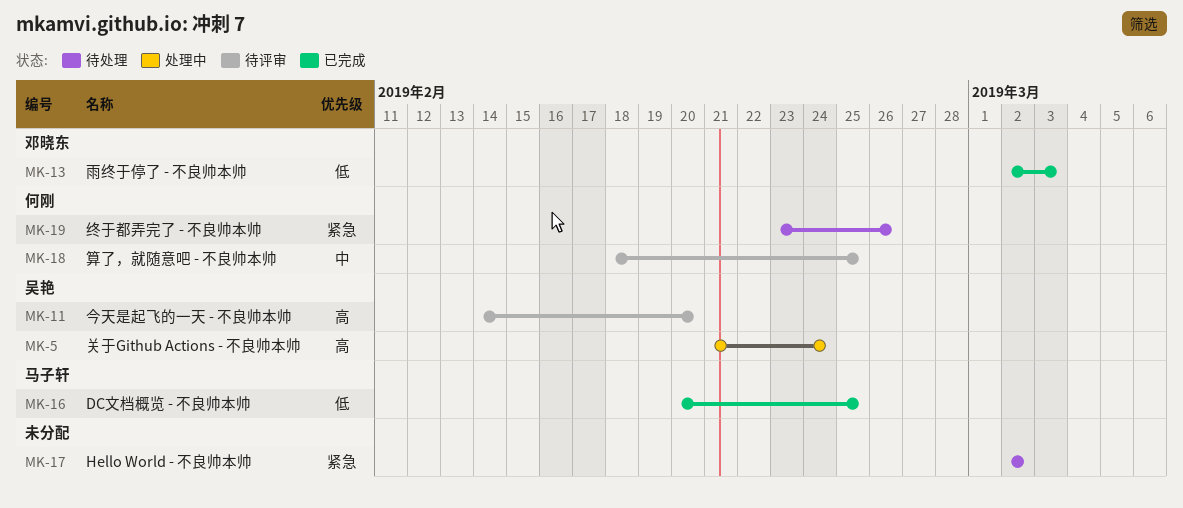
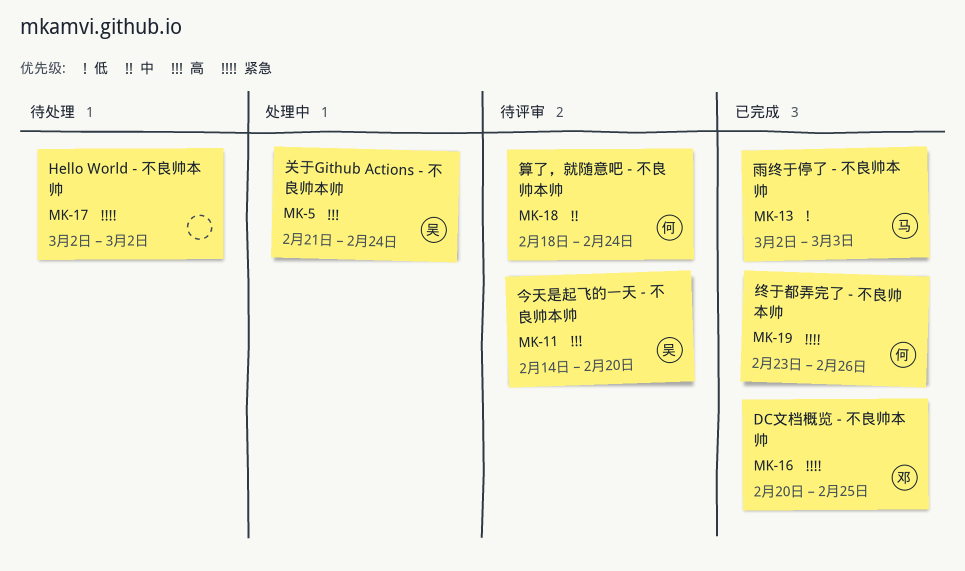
MK-13, owner: 邓晓东 -> 马子轩
MK-16, owner: 马子轩 -> 邓晓东
MK-16, priority: 低 -> 紧急
MK-18, due: Feb 25 -> Feb 24
MK-19, status: 待处理 -> 已完成

